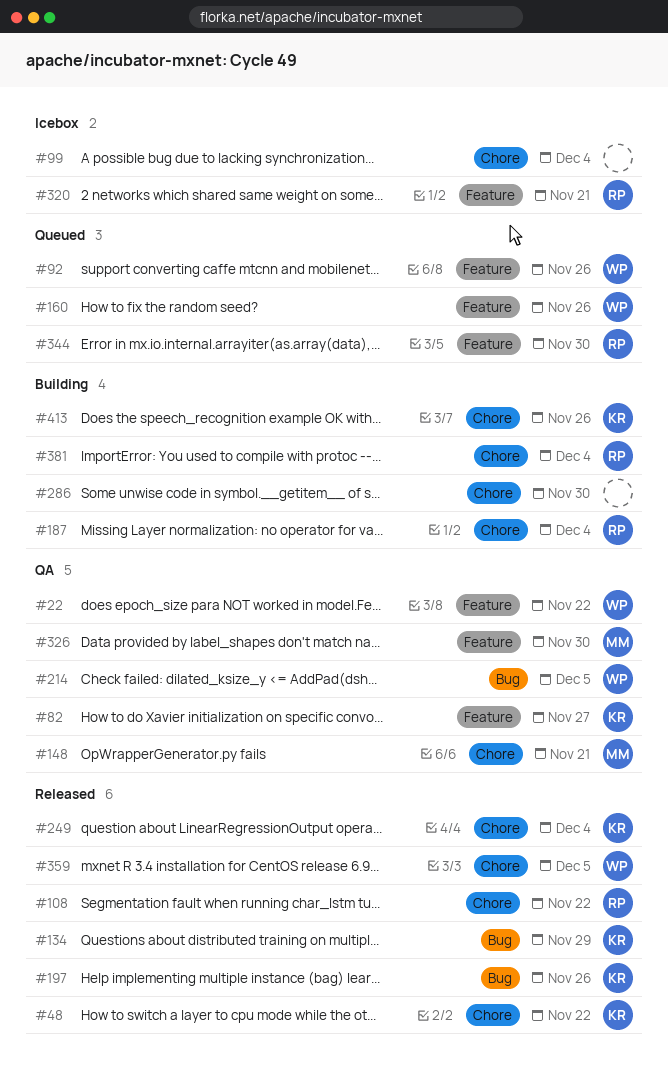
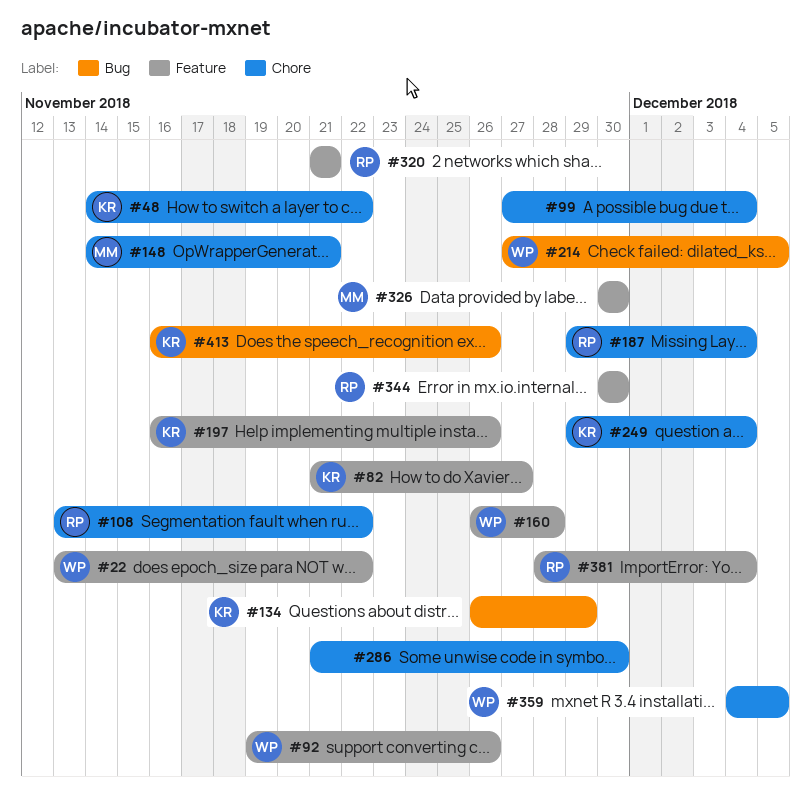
#160, due: Nov 26 -> Nov 28
#197, label: Bug -> Feature
#381, label: Chore -> Feature
#413, label: Chore -> Bug

